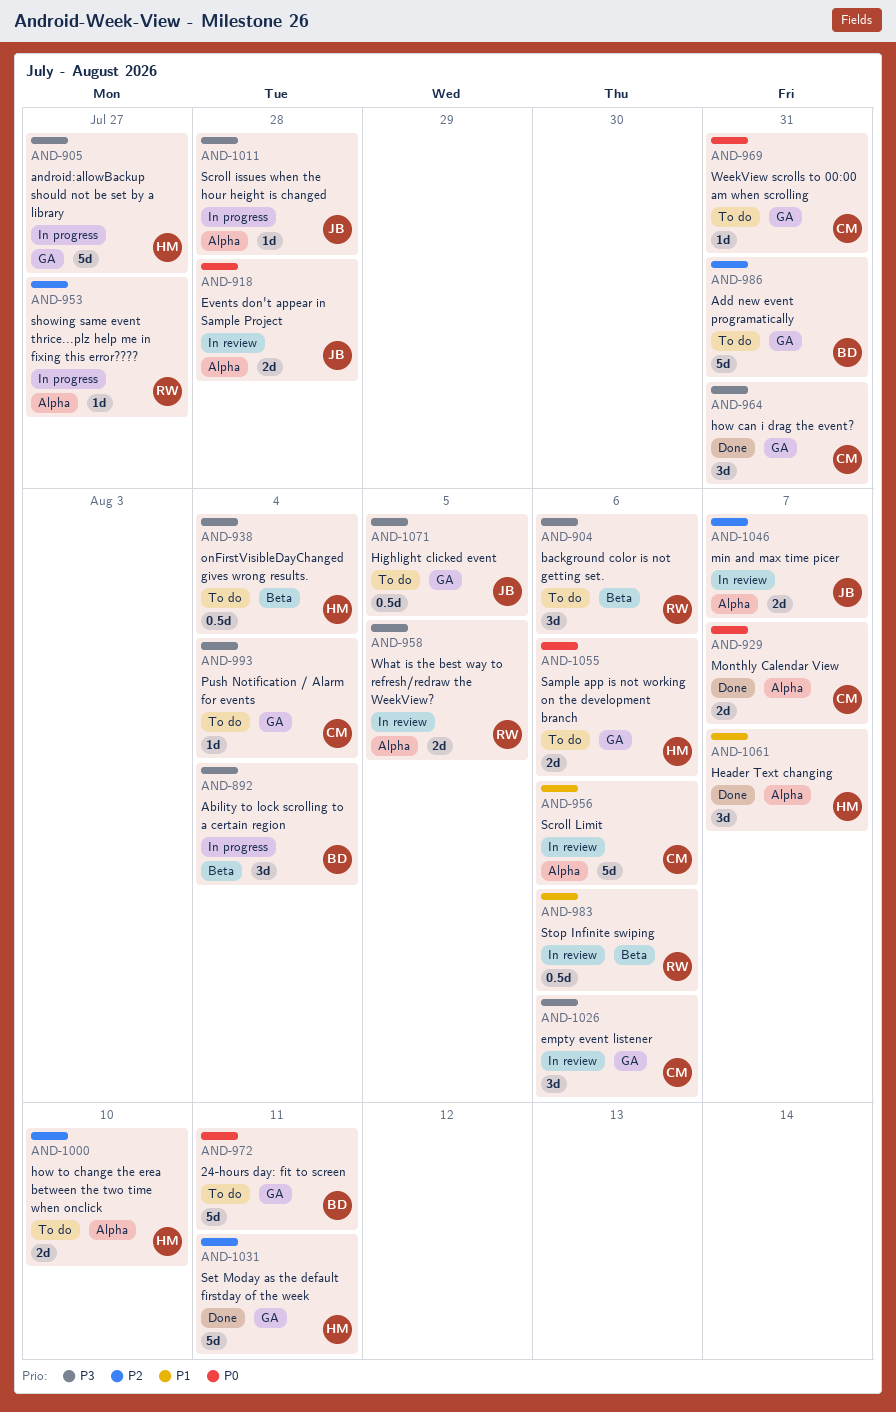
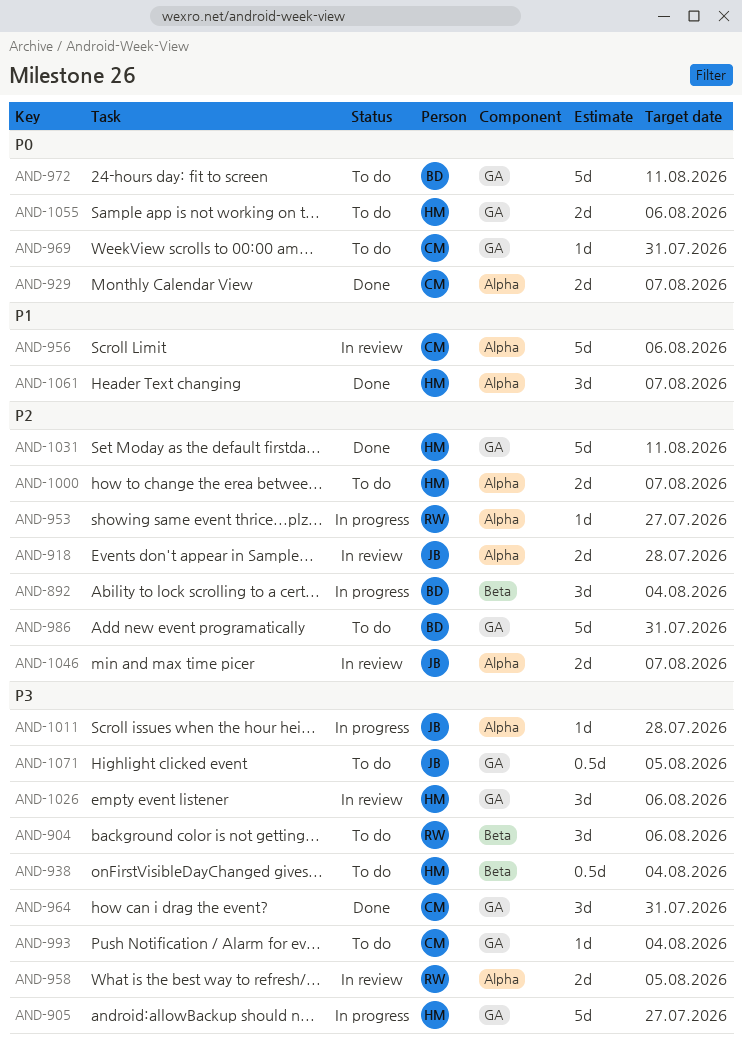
AND-892, priority: P3 -> P2
AND-918, priority: P0 -> P2
AND-983: present -> none
AND-1000, due: Aug 10 -> Aug 7
AND-1026, owner: CM -> HM

